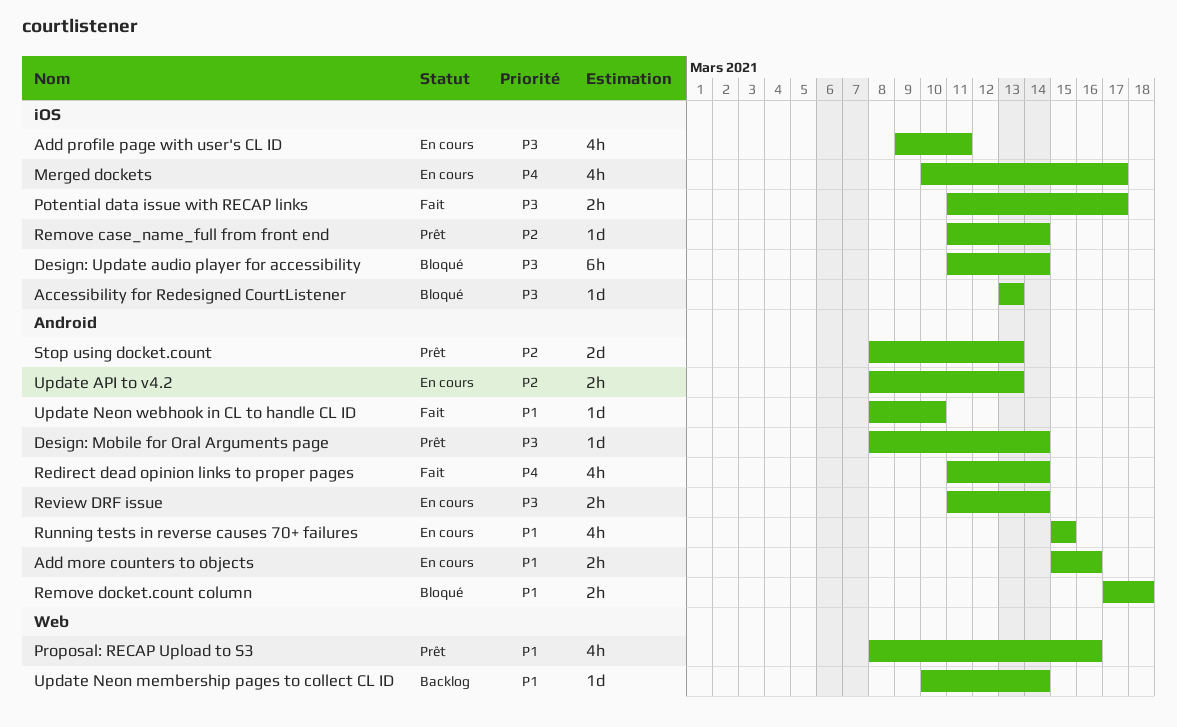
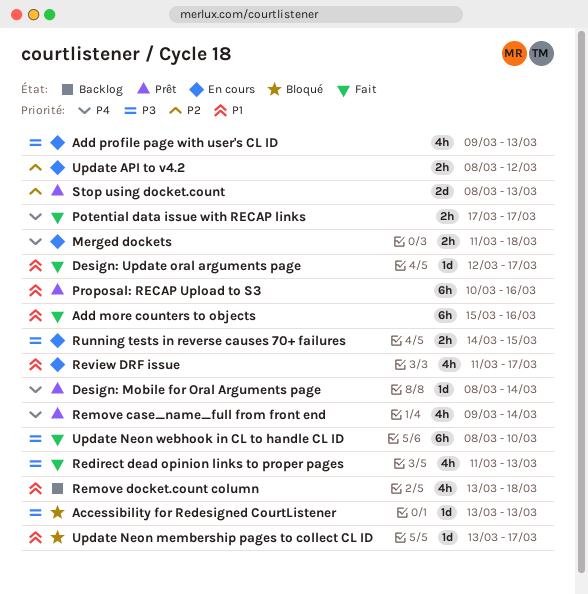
Add more counters to objects, status: En cours -> Fait
Add more counters to objects, estimate: 2h -> 6h
Add profile page with user's CL ID, due: Mar 11 -> Mar 13
Design: Mobile for Oral Arguments page, priority: P3 -> P4
Design: Update audio player for accessibility: present -> none
Design: Update oral arguments page: none -> present
Merged dockets, estimate: 4h -> 2h
Merged dockets, start: Mar 10 -> Mar 11
Merged dockets, due: Mar 17 -> Mar 18
Potential data issue with RECAP links, priority: P3 -> P4
Potential data issue with RECAP links, start: Mar 11 -> Mar 17
Proposal: RECAP Upload to S3, estimate: 4h -> 6h
Proposal: RECAP Upload to S3, start: Mar 8 -> Mar 10
Redirect dead opinion links to proper pages, priority: P4 -> P3
Redirect dead opinion links to proper pages, due: Mar 14 -> Mar 13
Remove case_name_full from front end, priority: P2 -> P4
Remove case_name_full from front end, estimate: 1d -> 4h
Remove case_name_full from front end, start: Mar 11 -> Mar 9
Remove docket.count column, status: Bloqué -> Backlog
Remove docket.count column, estimate: 2h -> 4h
Remove docket.count column, start: Mar 17 -> Mar 13
Review DRF issue, priority: P3 -> P1
Review DRF issue, estimate: 2h -> 4h
Review DRF issue, due: Mar 14 -> Mar 17
Running tests in reverse causes 70+ failures, priority: P1 -> P3
Running tests in reverse causes 70+ failures, estimate: 4h -> 2h
Running tests in reverse causes 70+ failures, start: Mar 15 -> Mar 14
Update API to v4.2, due: Mar 13 -> Mar 12
Update Neon membership pages to collect CL ID, status: Backlog -> Bloqué
Update Neon membership pages to collect CL ID, start: Mar 10 -> Mar 13
Update Neon membership pages to collect CL ID, due: Mar 14 -> Mar 17
Update Neon webhook in CL to handle CL ID, priority: P1 -> P3
Update Neon webhook in CL to handle CL ID, estimate: 1d -> 6h

